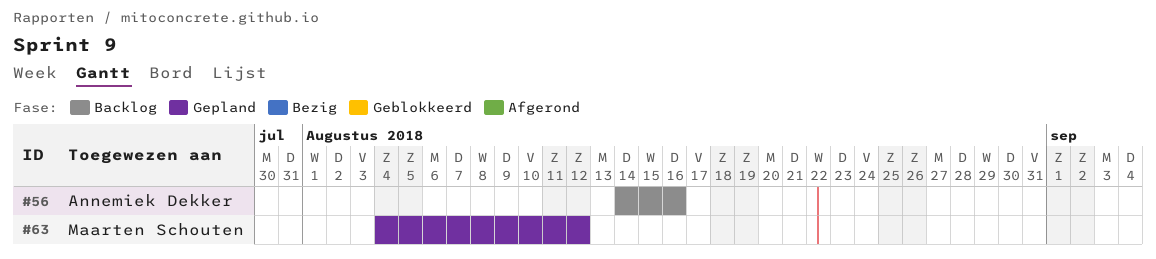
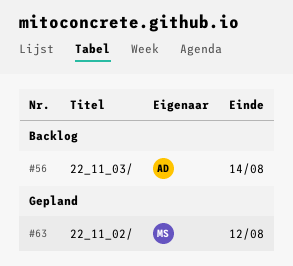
#56, due: Aug 16 -> Aug 14

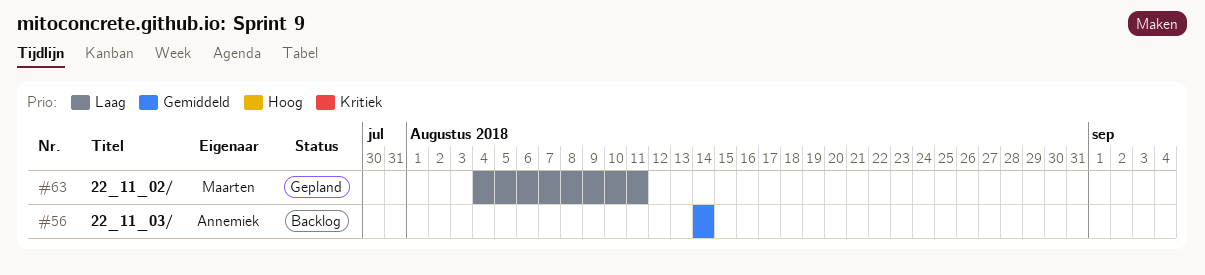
#63, due: Aug 12 -> Aug 11

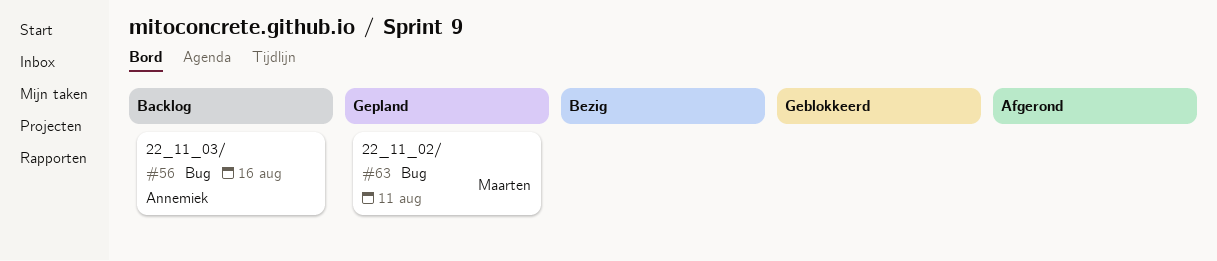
#56, due: Aug 14 -> Aug 16

